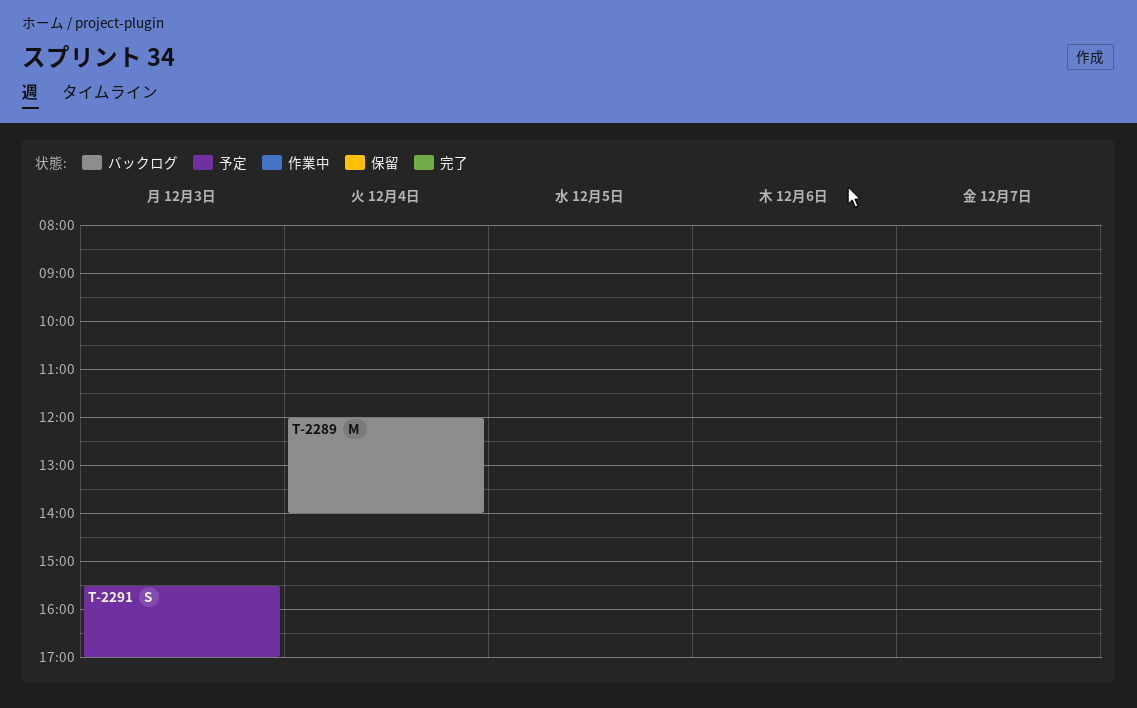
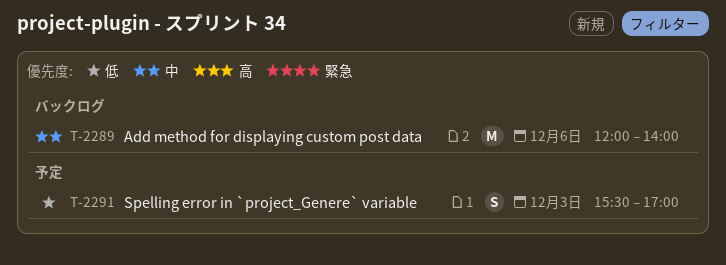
T-2289, day: Dec 4 -> Dec 6

